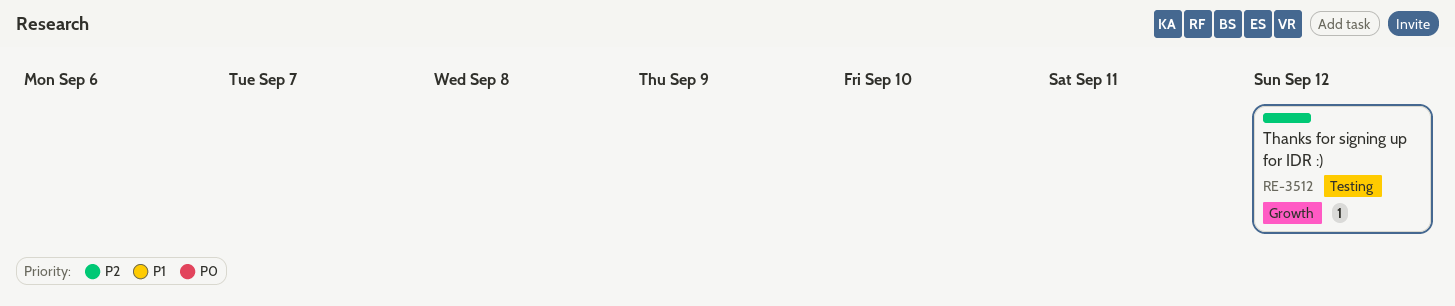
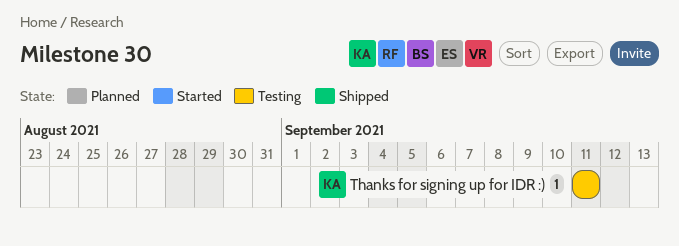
Thanks for signing up for IDR :), due: Sep 12 -> Sep 11

